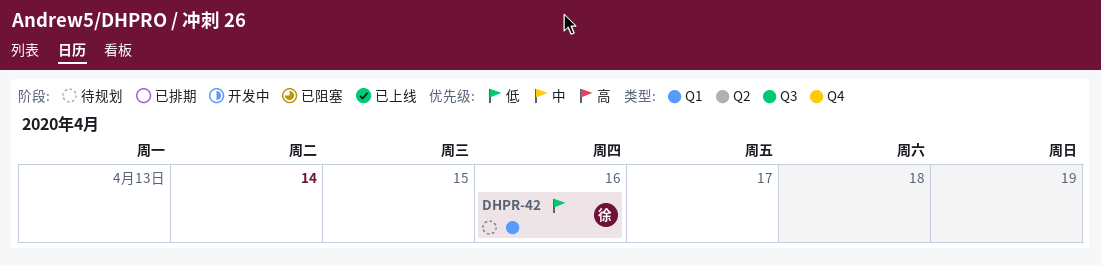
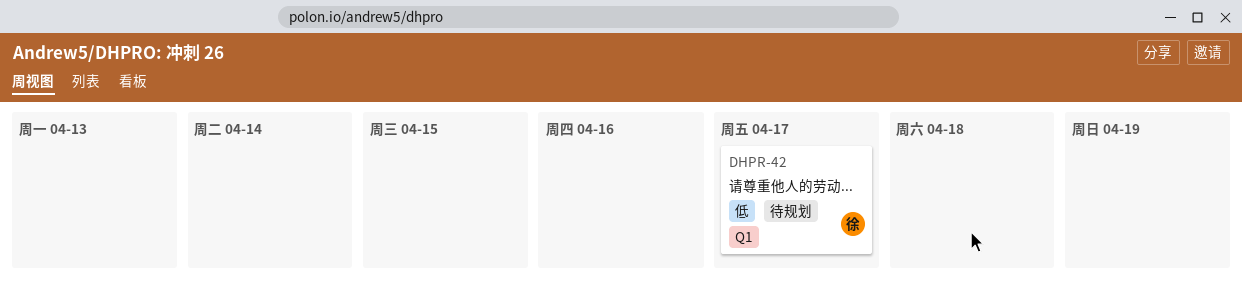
DHPR-42, due: Apr 16 -> Apr 17

